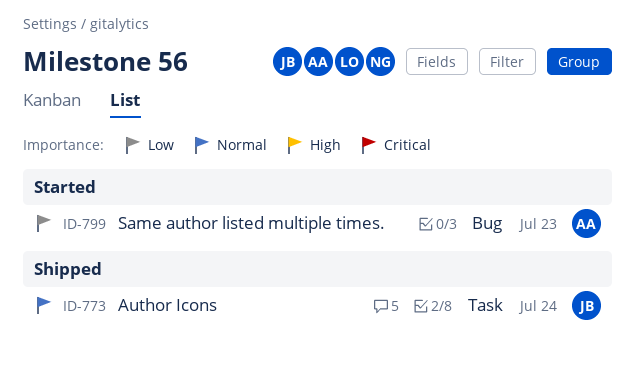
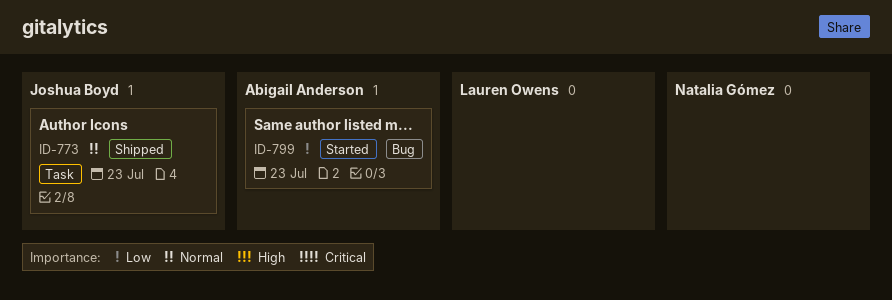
ID-773, due: Jul 24 -> Jul 23

